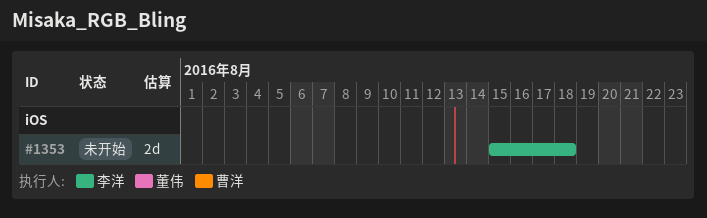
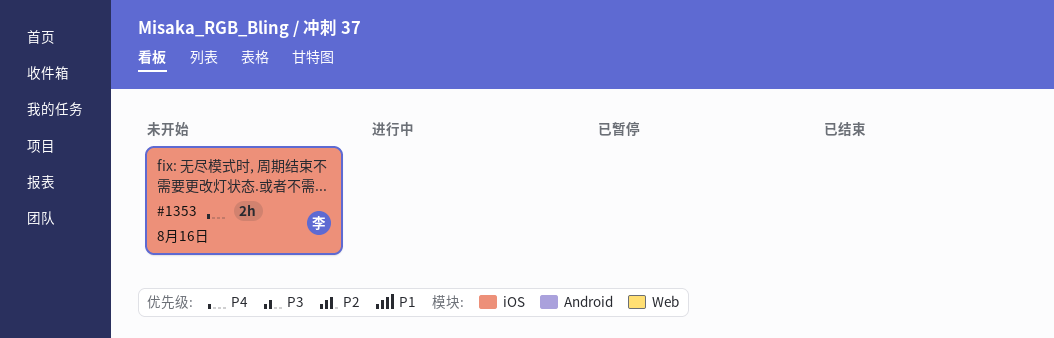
#1353, estimate: 2d -> 2h
#1353, due: Aug 18 -> Aug 16

